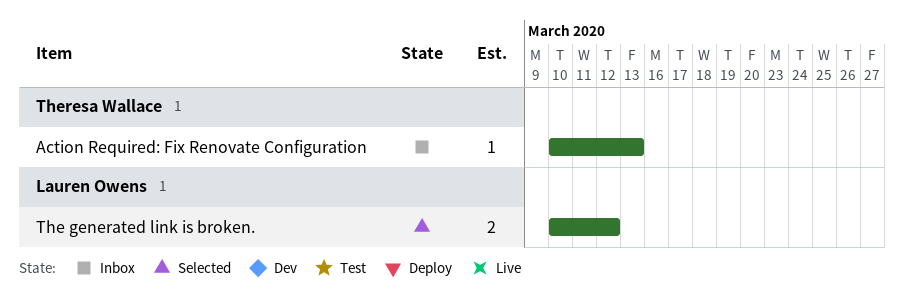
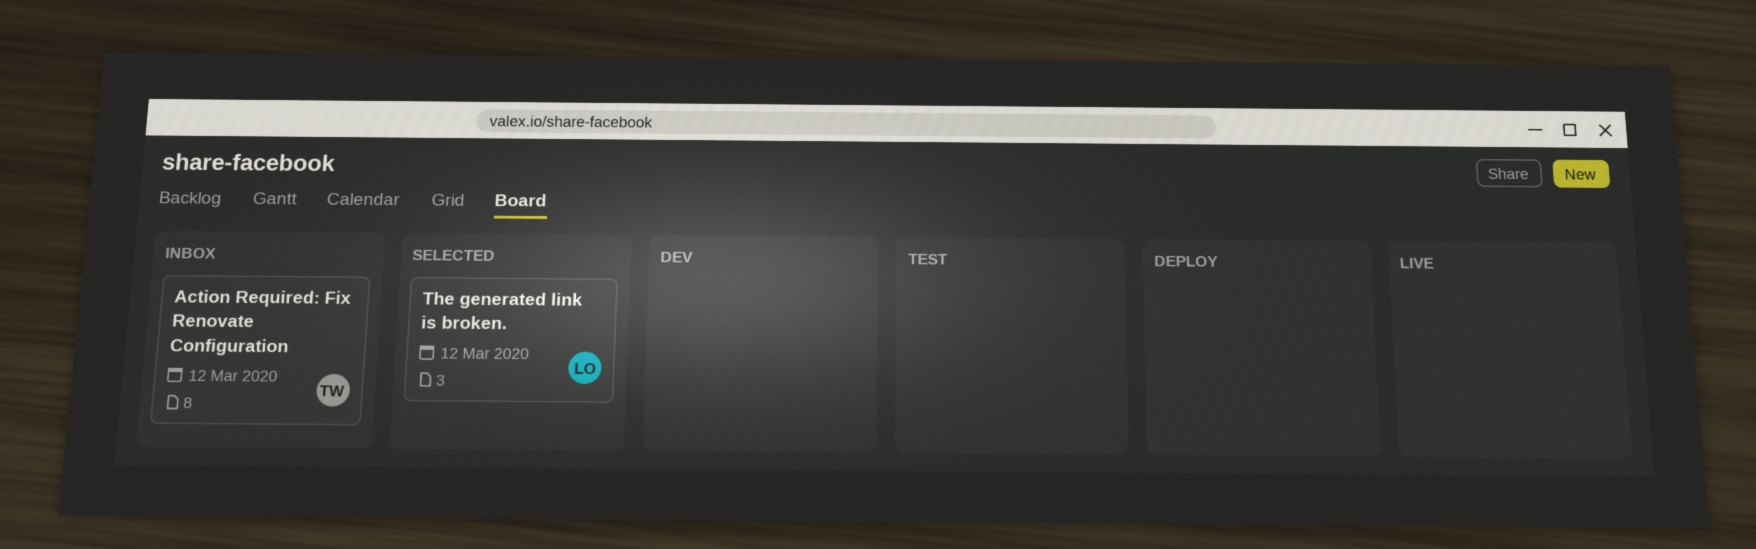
Action Required: Fix Renovate Configuration, due: Mar 13 -> Mar 12

